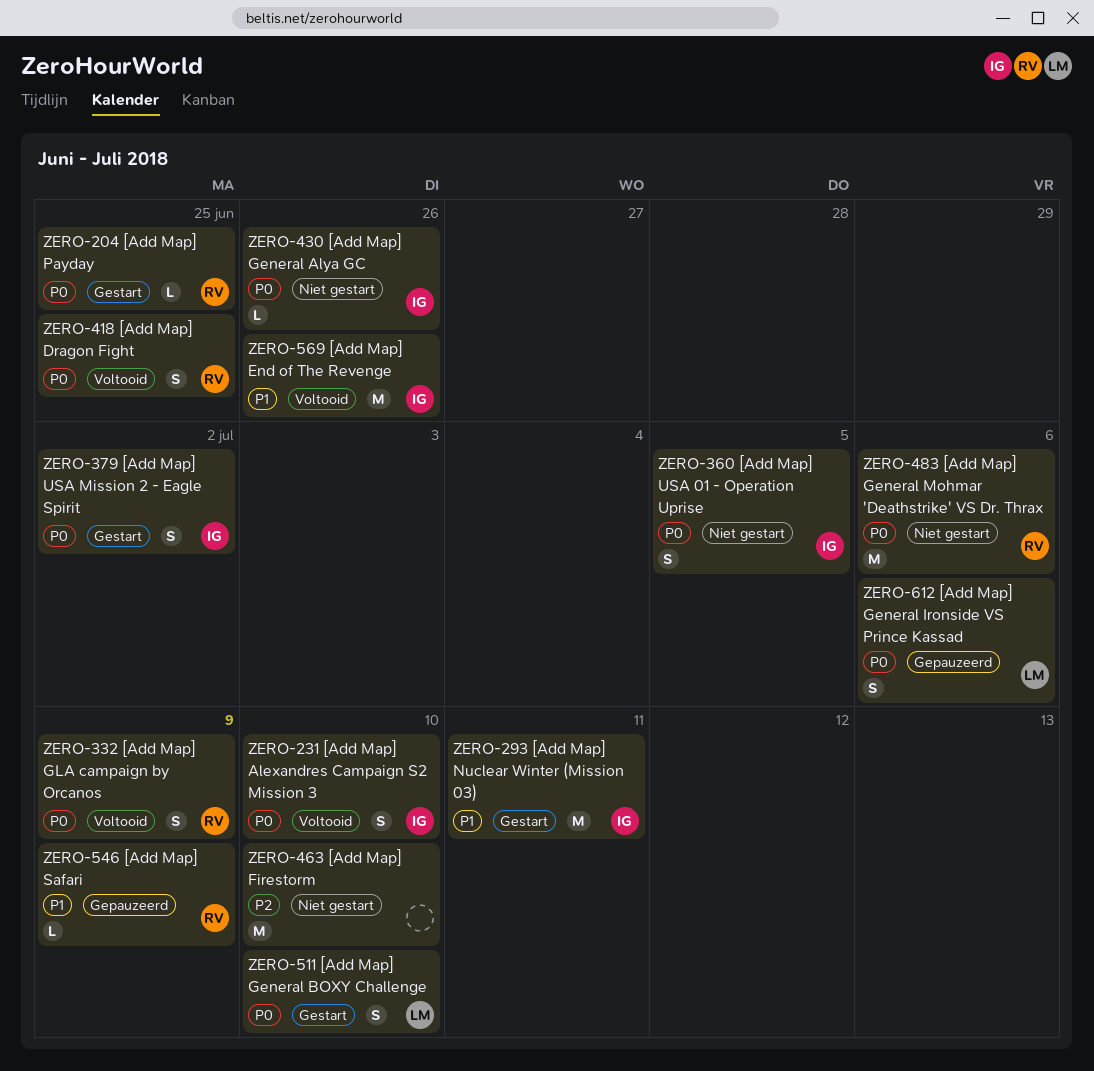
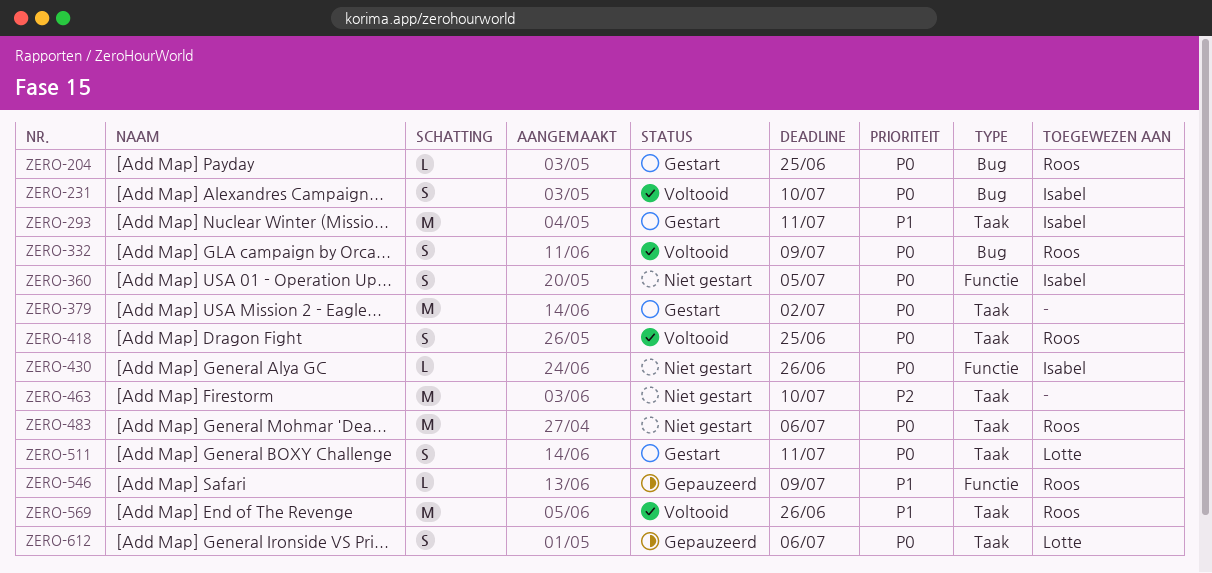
ZERO-379, owner: Isabel -> none
ZERO-379, estimate: S -> M
ZERO-511, due: Jul 10 -> Jul 11
ZERO-569, owner: Isabel -> Roos

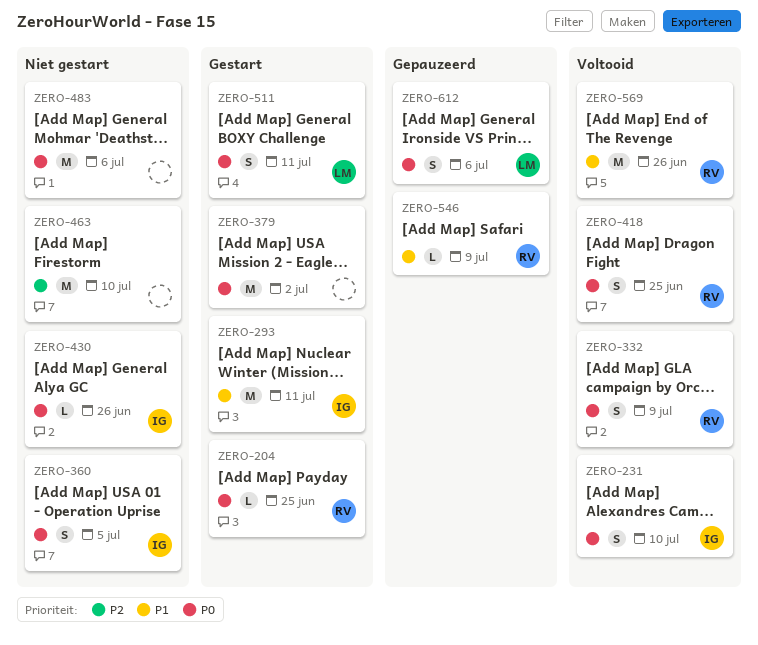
ZERO-483, owner: Roos -> none

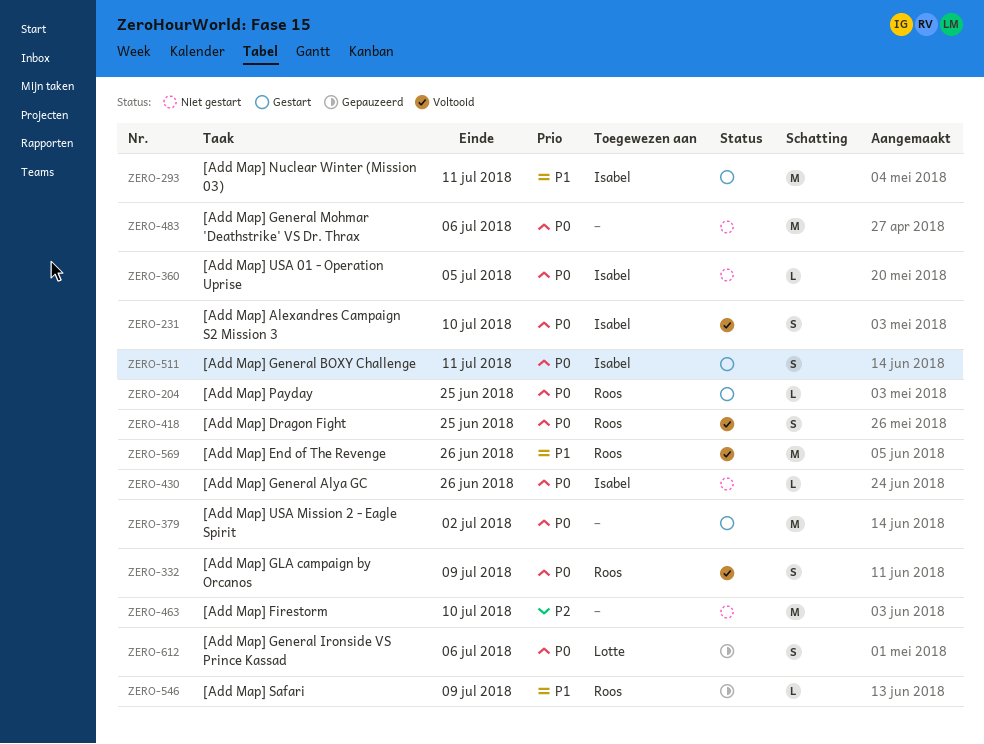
ZERO-360, estimate: S -> L
ZERO-511, owner: Lotte -> Isabel

